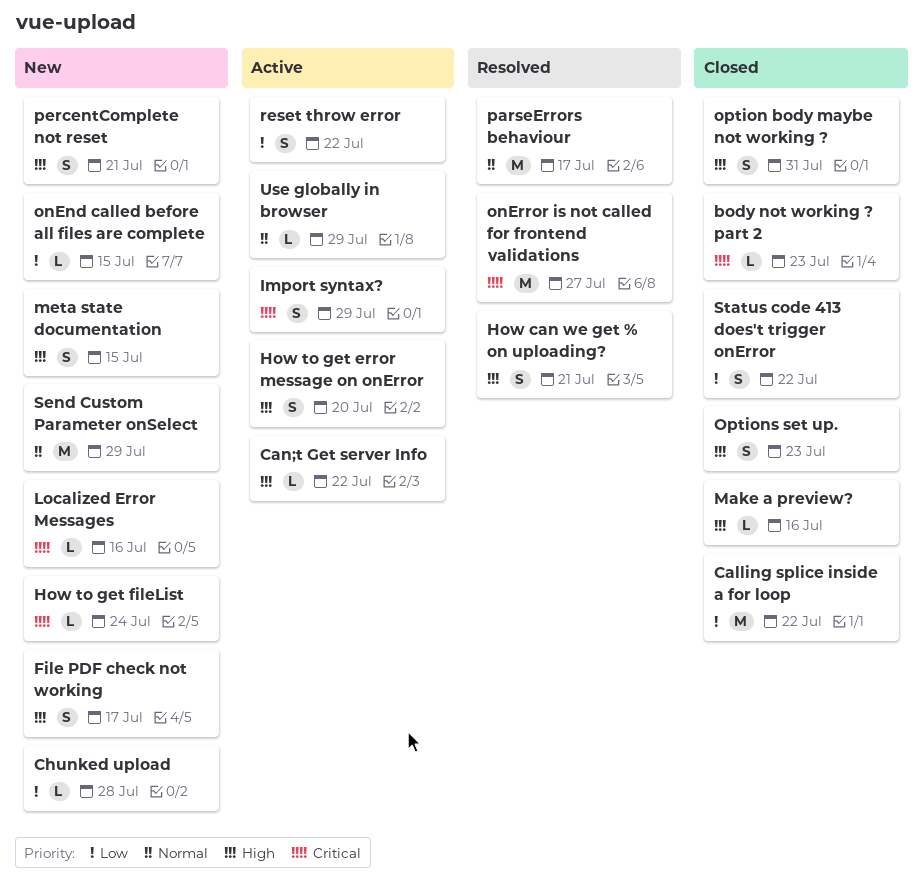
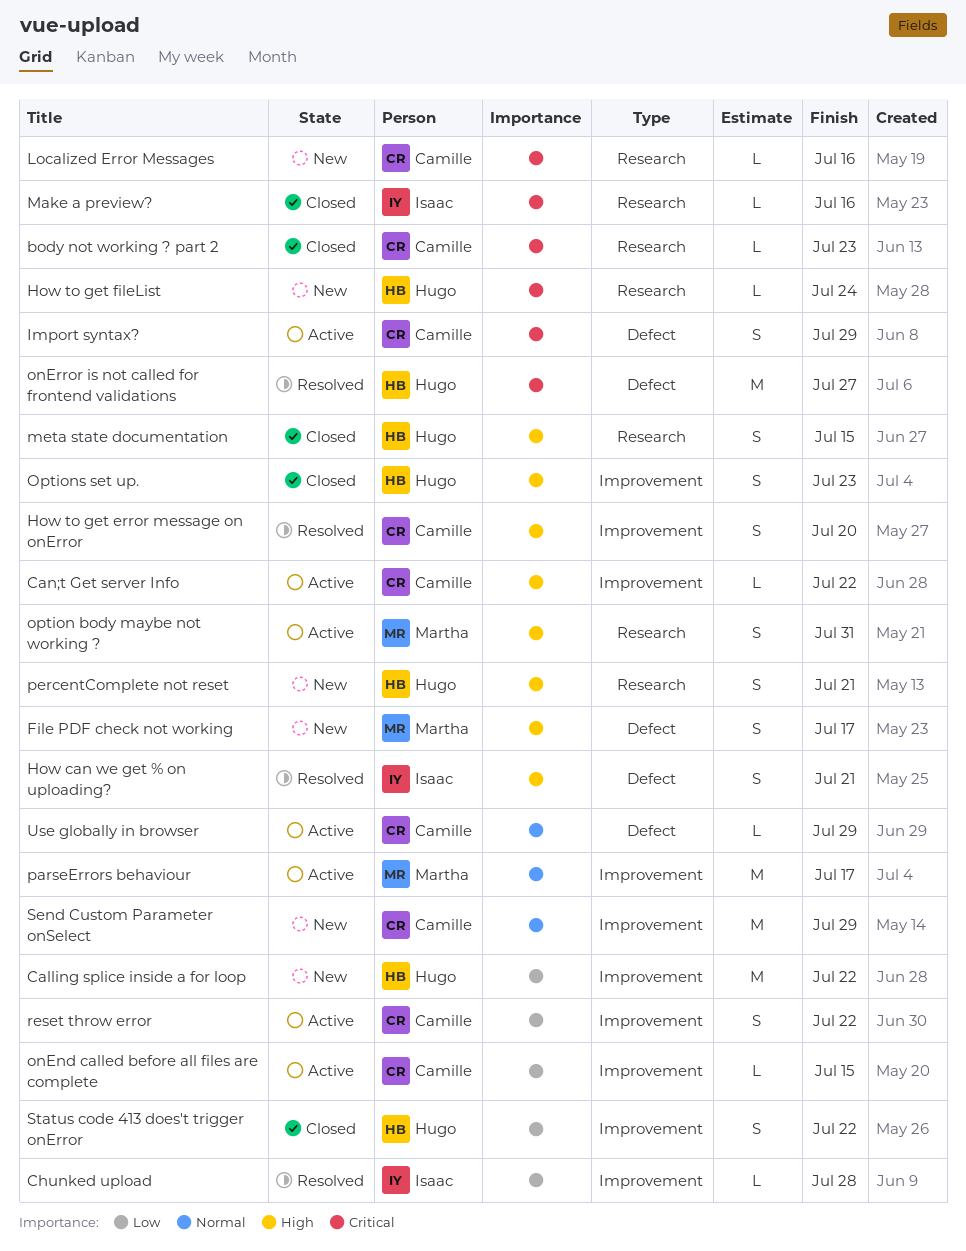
Calling splice inside a for loop, status: Closed -> New
Chunked upload, status: New -> Resolved
How to get error message on onError, status: Active -> Resolved
Make a preview?, priority: High -> Critical
meta state documentation, status: New -> Closed
onEnd called before all files are complete, status: New -> Active
option body maybe not working ?, status: Closed -> Active
parseErrors behaviour, status: Resolved -> Active

